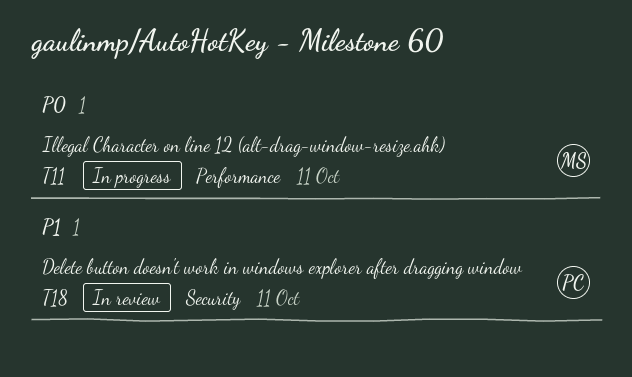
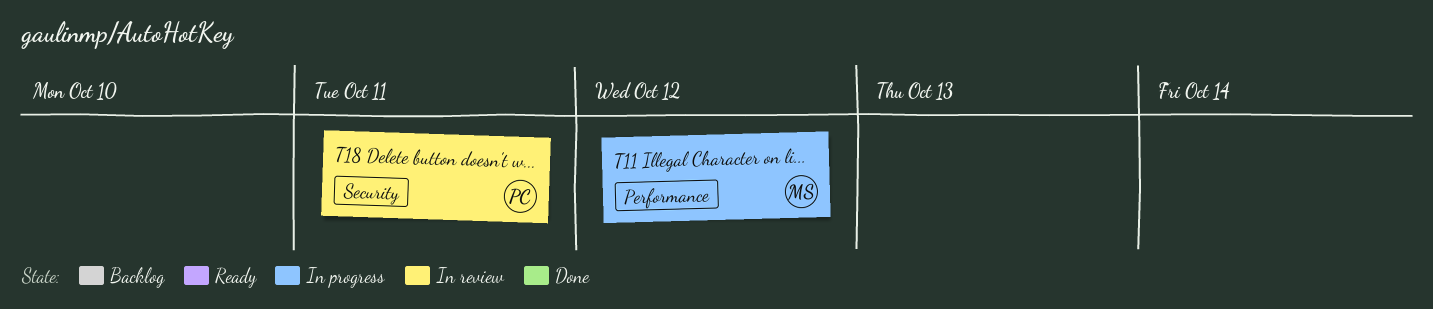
T11, due: Oct 11 -> Oct 12

